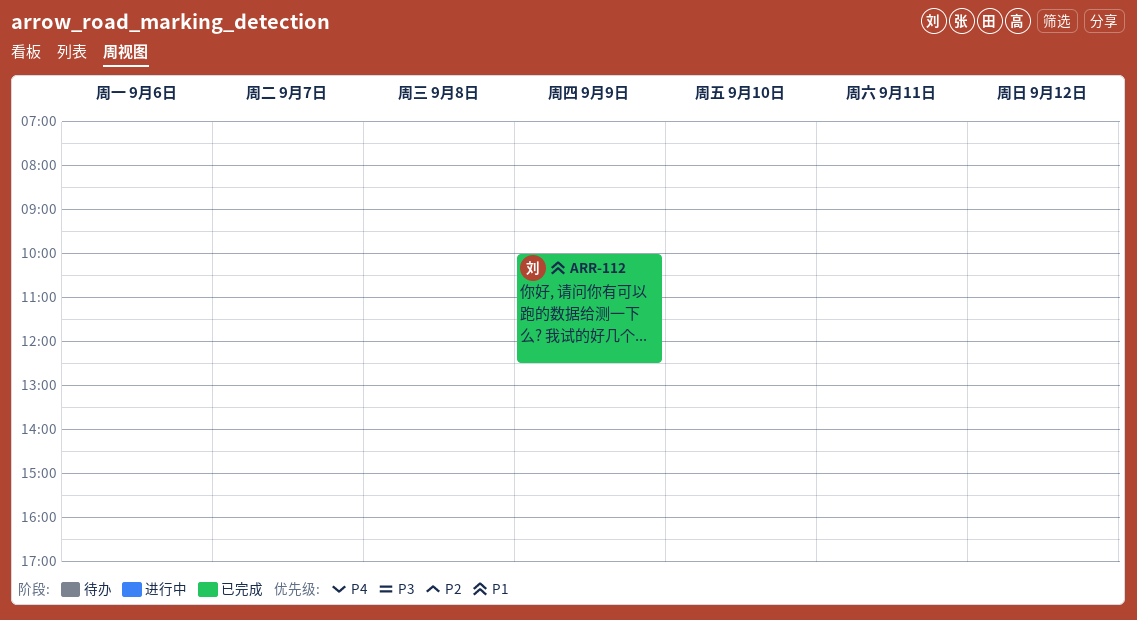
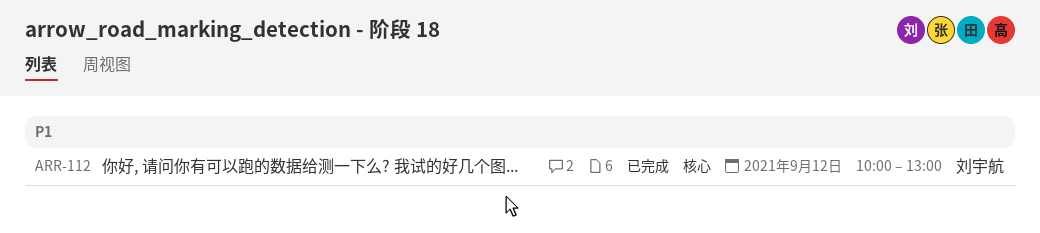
ARR-112, day: Sep 9 -> Sep 12
ARR-112, ends: 12:30 -> 13:00

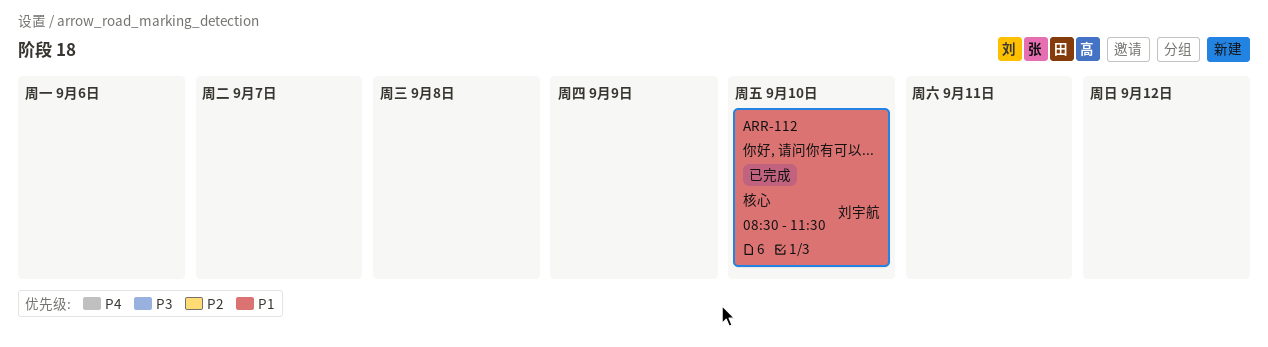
ARR-112, day: Sep 12 -> Sep 10
ARR-112, begins: 10:00 -> 08:30
ARR-112, ends: 13:00 -> 11:30

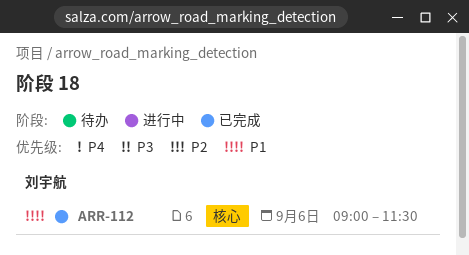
ARR-112, day: Sep 10 -> Sep 6
ARR-112, begins: 08:30 -> 09:00

